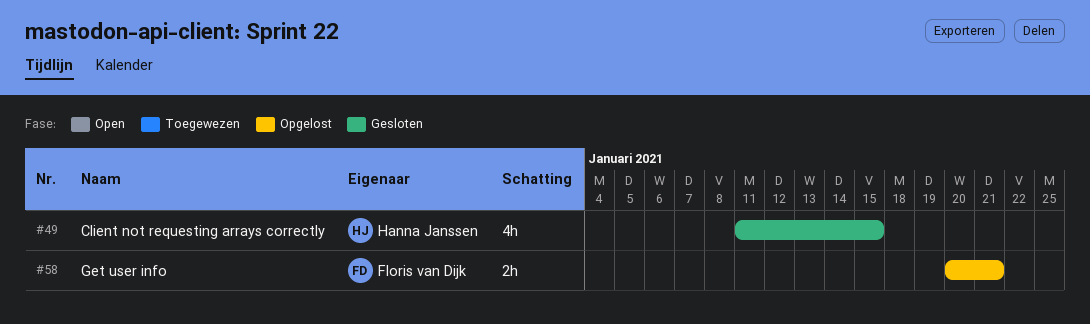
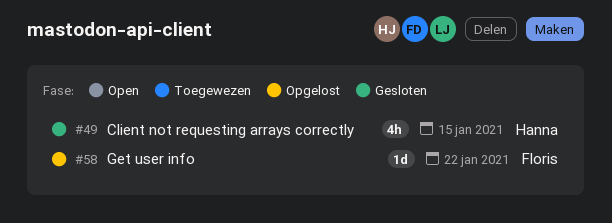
#58, estimate: 2h -> 1d
#58, due: Jan 21 -> Jan 22

